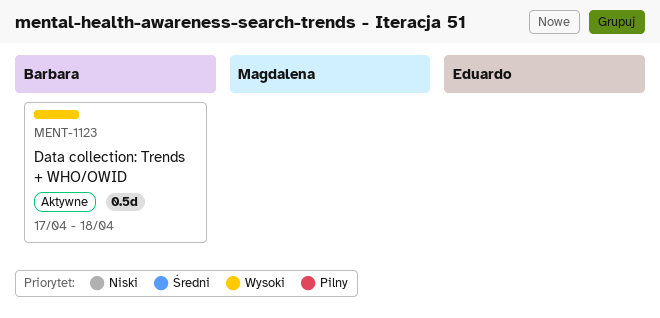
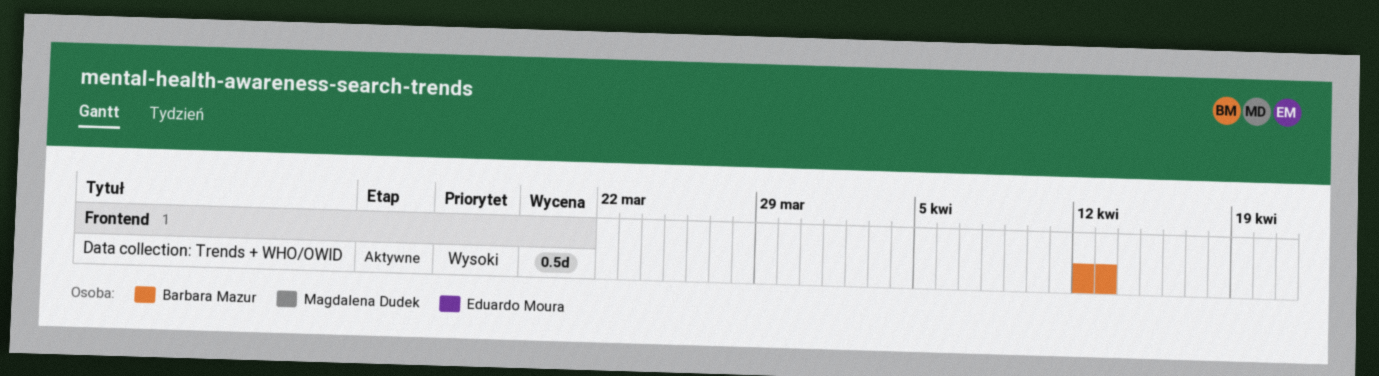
Data collection: Trends + WHO/OWID, start: Apr 17 -> Apr 12
Data collection: Trends + WHO/OWID, due: Apr 18 -> Apr 13

